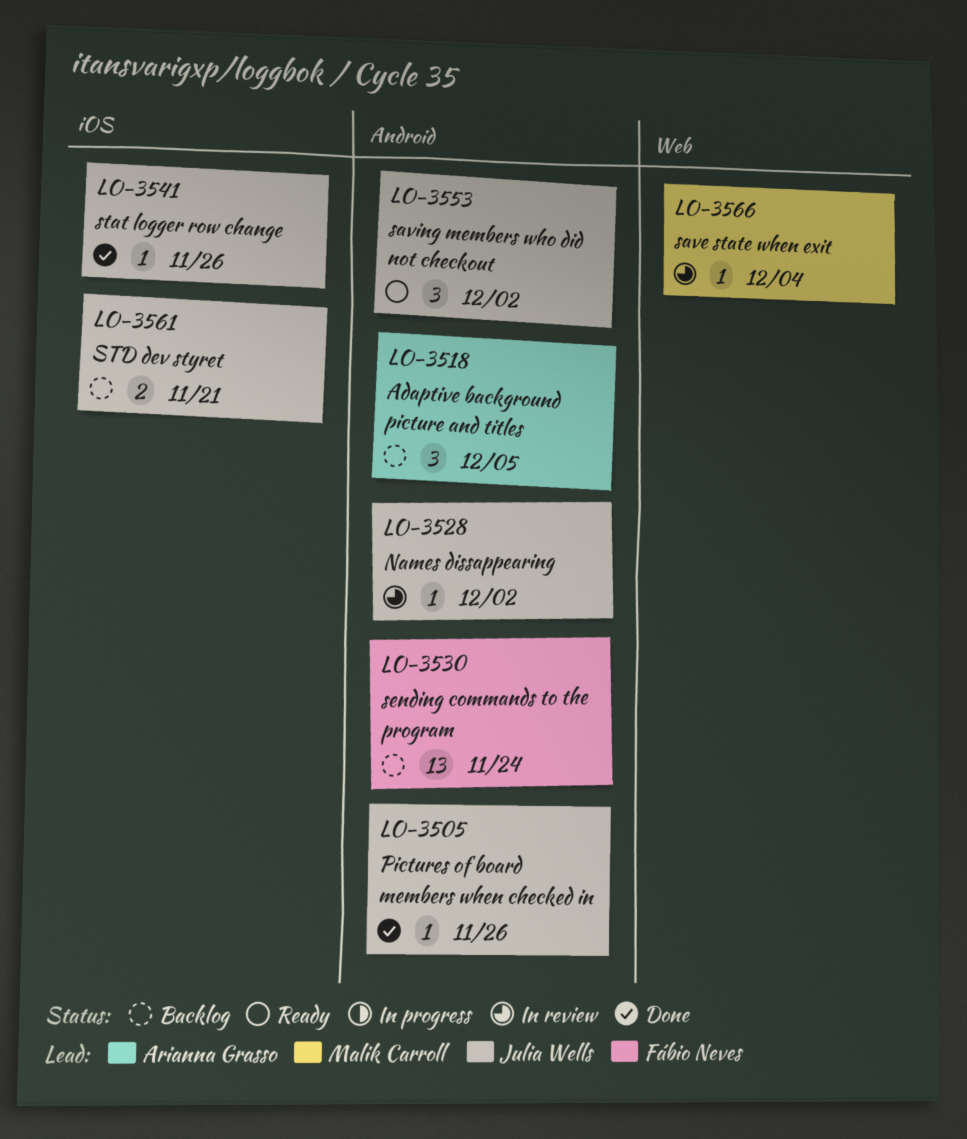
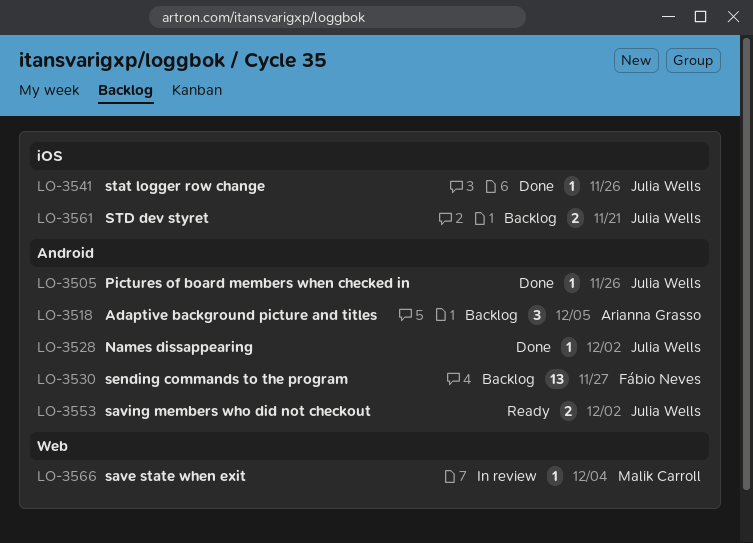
LO-3528, status: In review -> Done
LO-3530, due: Nov 24 -> Nov 27
LO-3553, estimate: 3 -> 2

